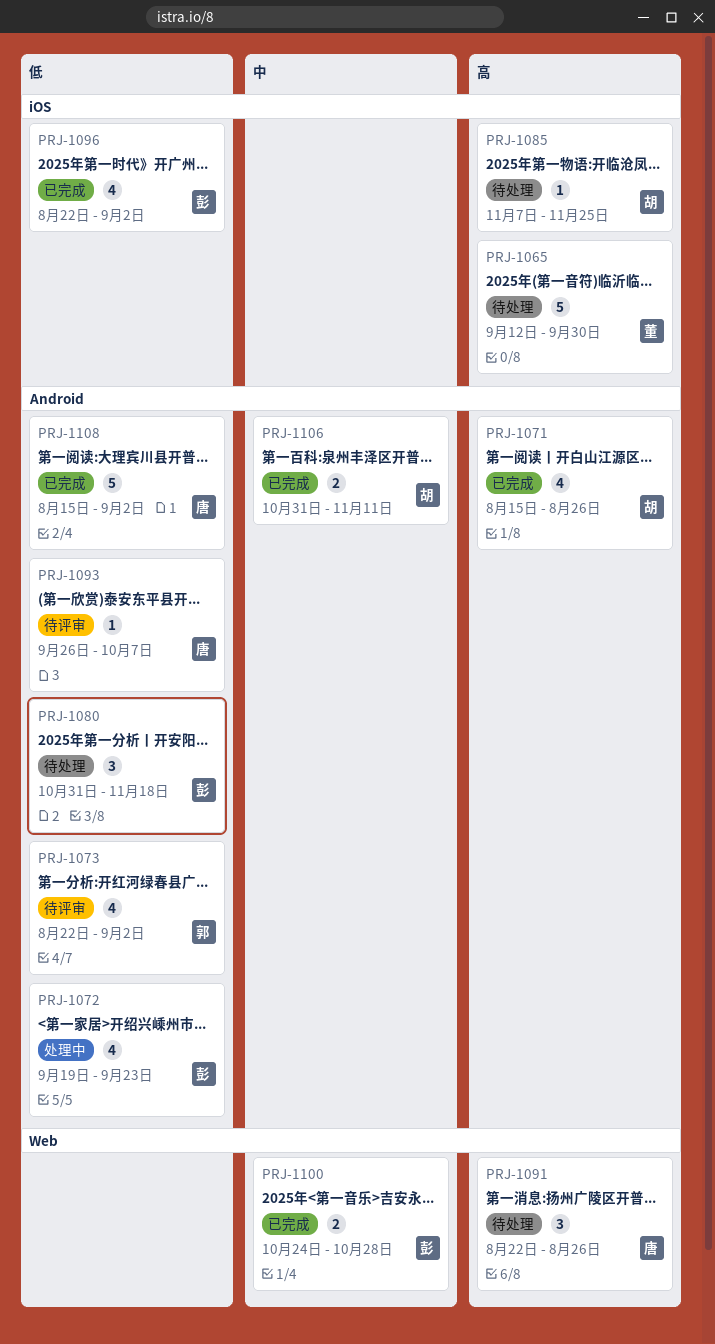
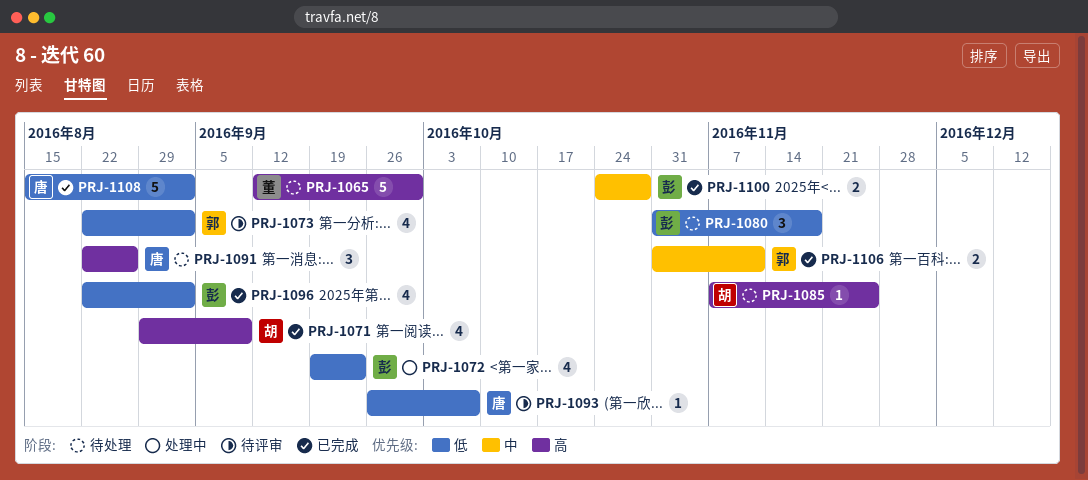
PRJ-1071, start: Aug 15 -> Aug 29
PRJ-1071, due: Aug 26 -> Sep 9
PRJ-1106, owner: 胡 -> 郭

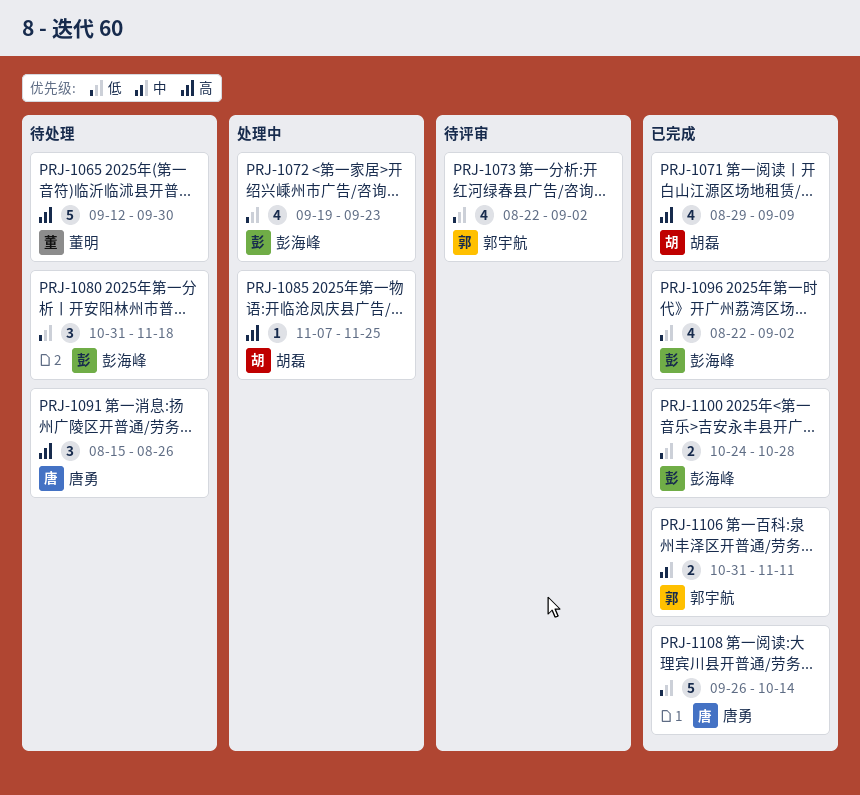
PRJ-1085, status: 待处理 -> 处理中
PRJ-1091, start: Aug 22 -> Aug 15
PRJ-1093: present -> none
PRJ-1100, priority: 中 -> 低
PRJ-1108, start: Aug 15 -> Sep 26
PRJ-1108, due: Sep 2 -> Oct 14

